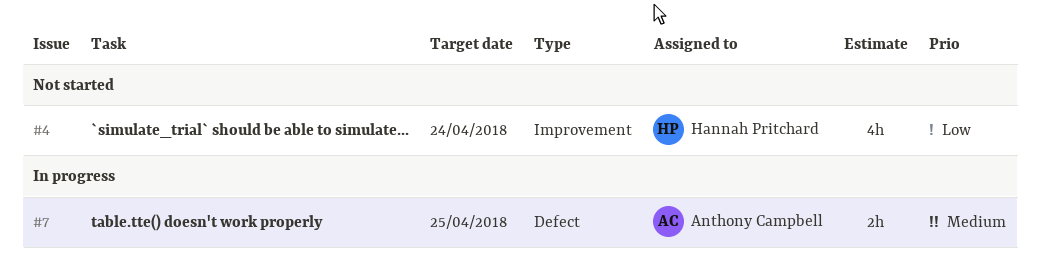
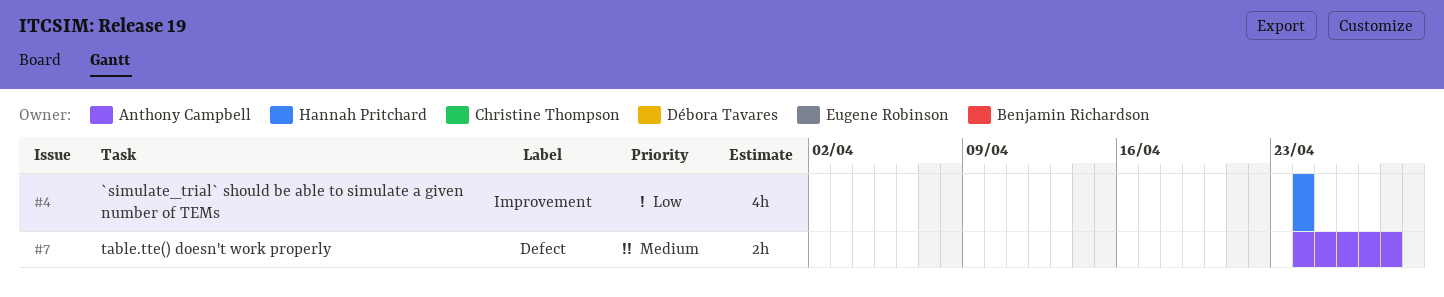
#7, due: Apr 25 -> Apr 28

